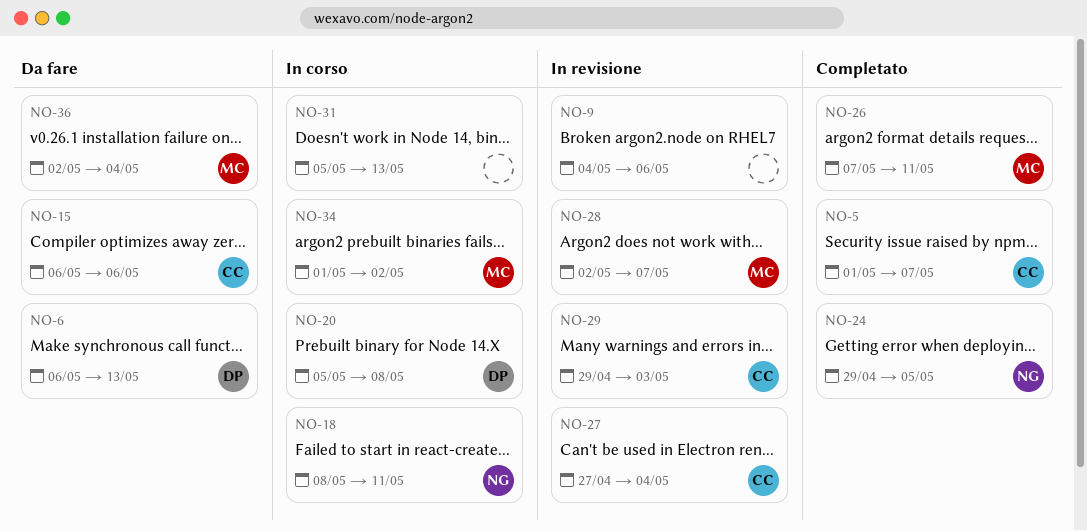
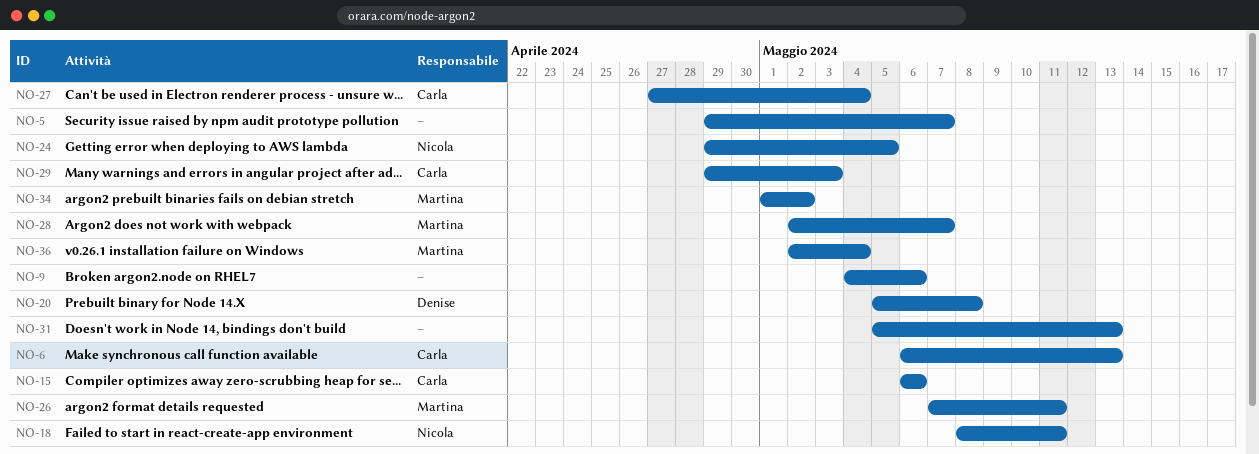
NO-5, owner: Carla -> none
NO-5, start: May 1 -> Apr 29
NO-6, owner: Denise -> Carla

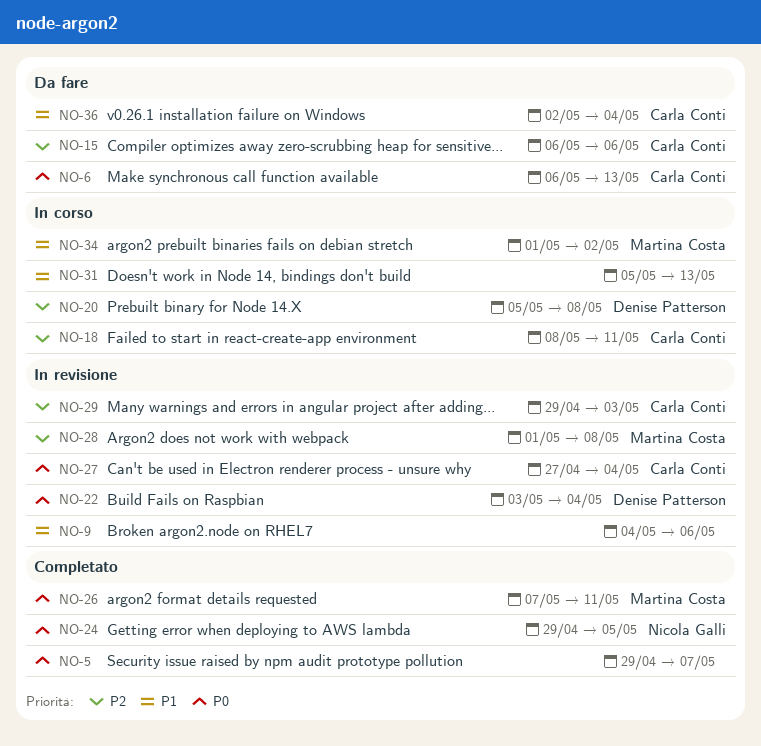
NO-18, owner: Nicola Galli -> Carla Conti
NO-22: none -> present
NO-28, start: May 2 -> May 1
NO-28, due: May 7 -> May 8
NO-36, owner: Martina Costa -> Carla Conti

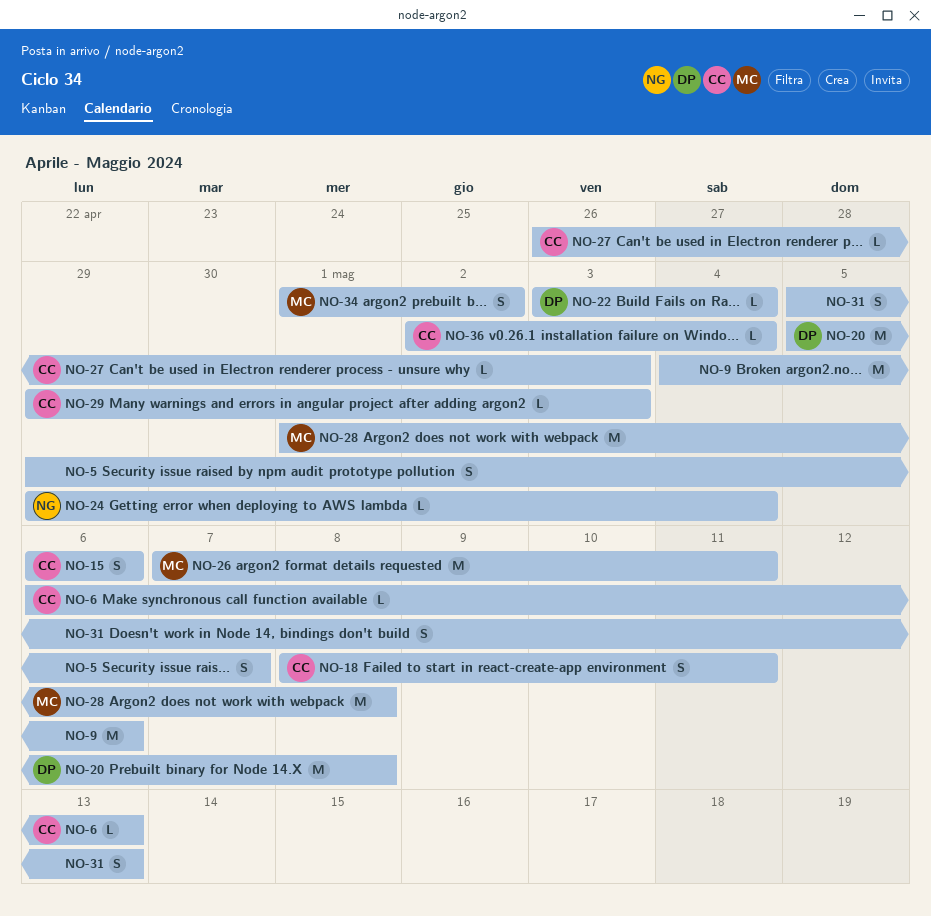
NO-24, due: May 5 -> May 4
NO-27, start: Apr 27 -> Apr 26
NO-27, due: May 4 -> May 3

